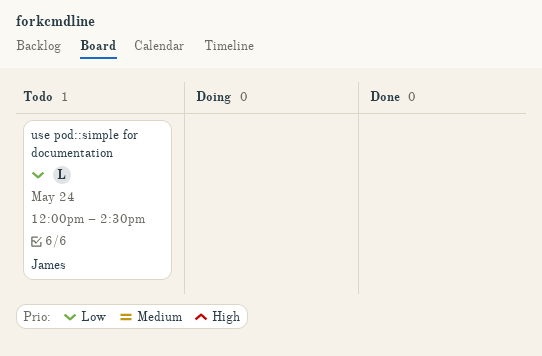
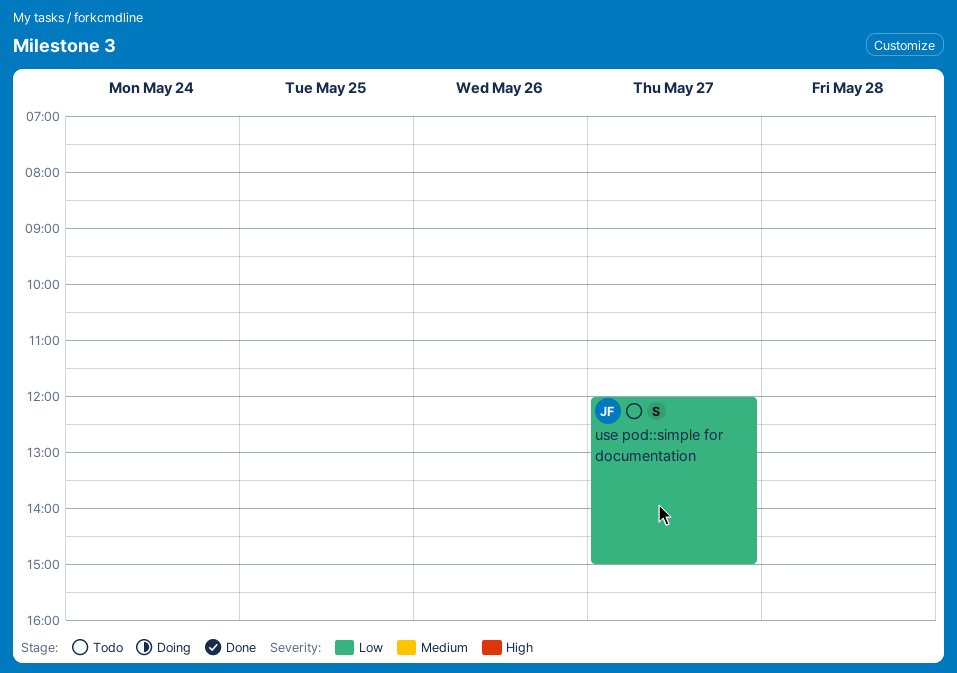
use pod::simple for documentation, estimate: L -> S
use pod::simple for documentation, day: May 24 -> May 27
use pod::simple for documentation, ends: 14:30 -> 15:00

